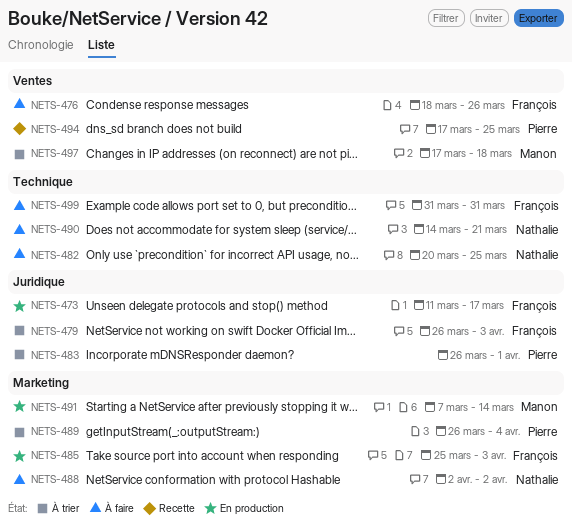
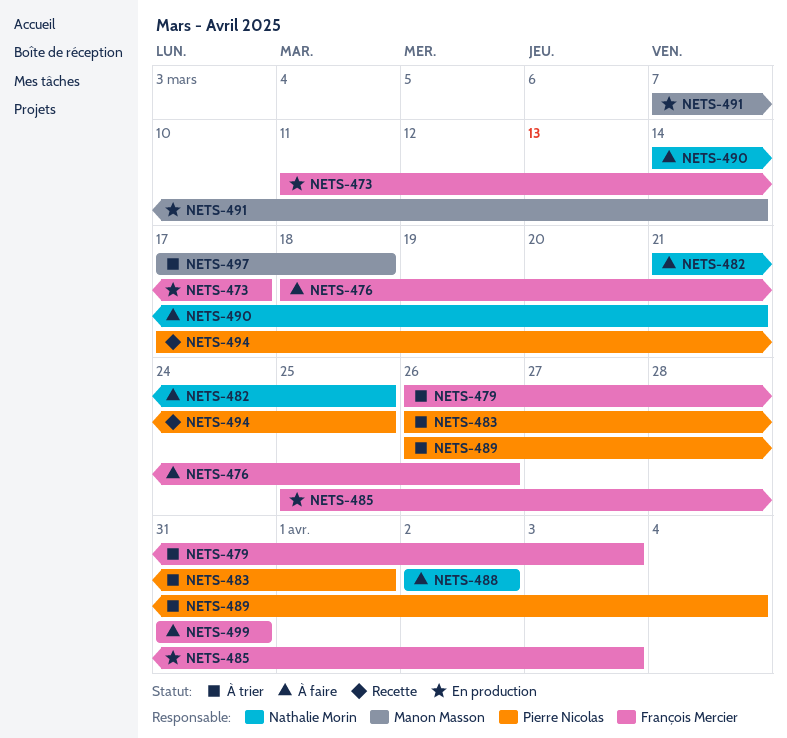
NETS-482, start: Mar 20 -> Mar 21

